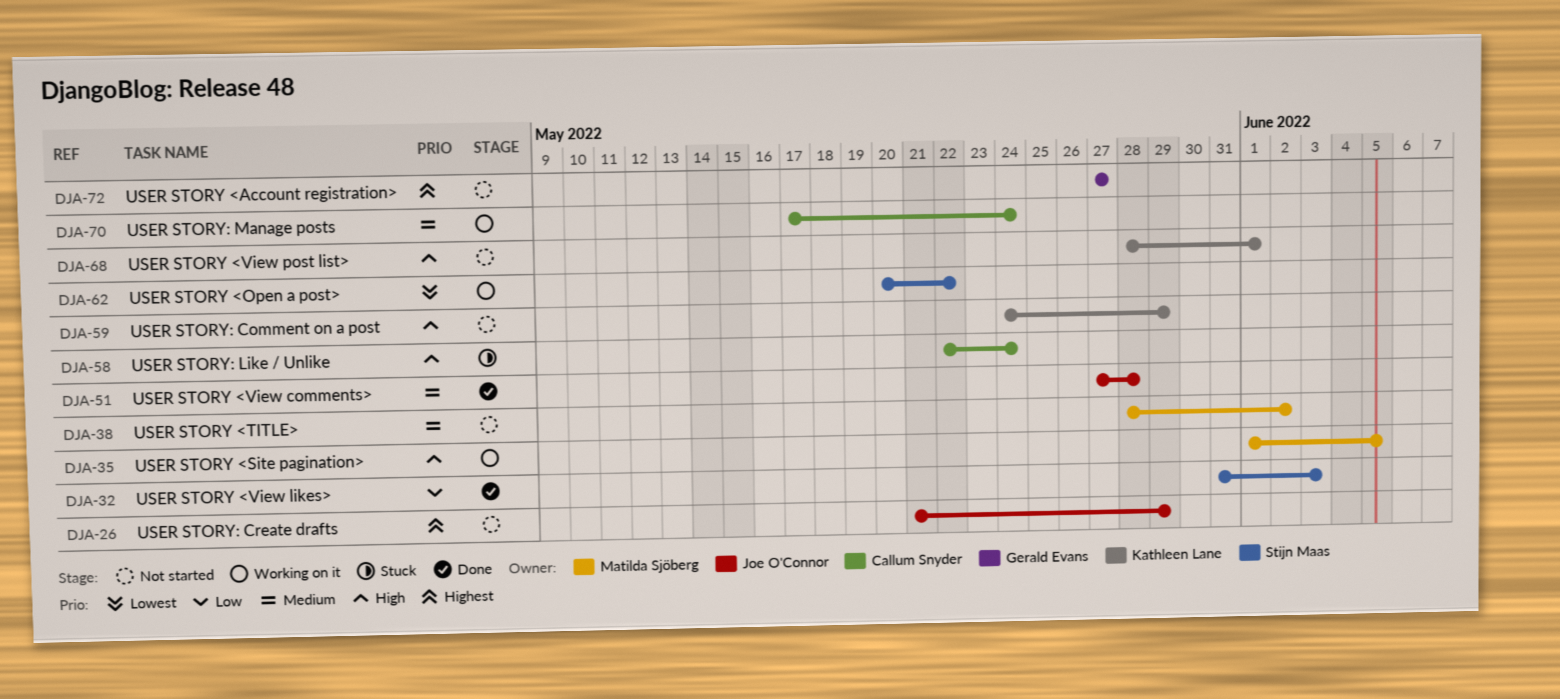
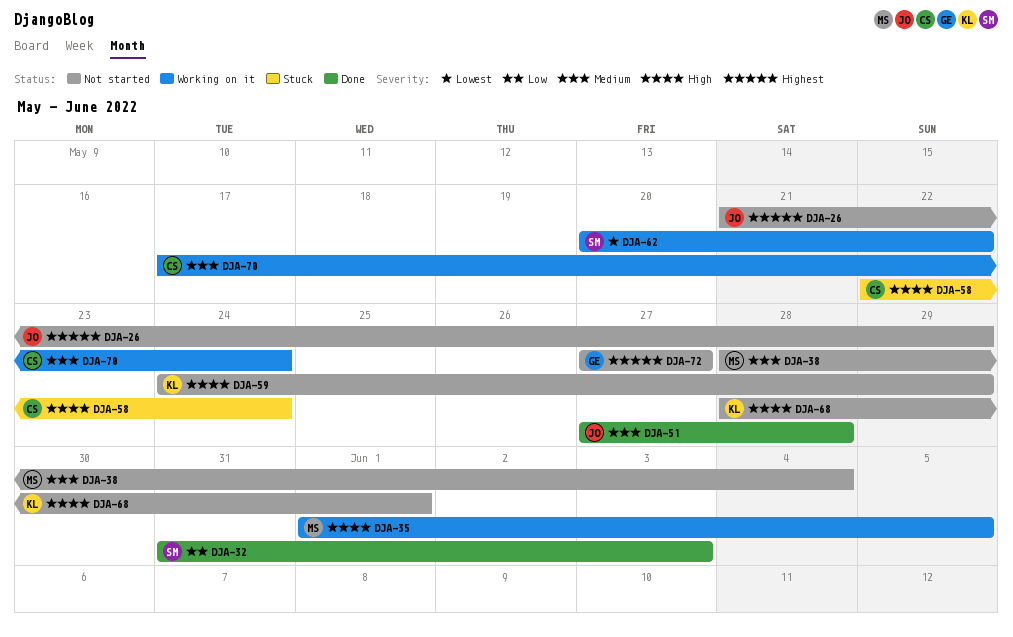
DJA-38, due: Jun 2 -> Jun 4

